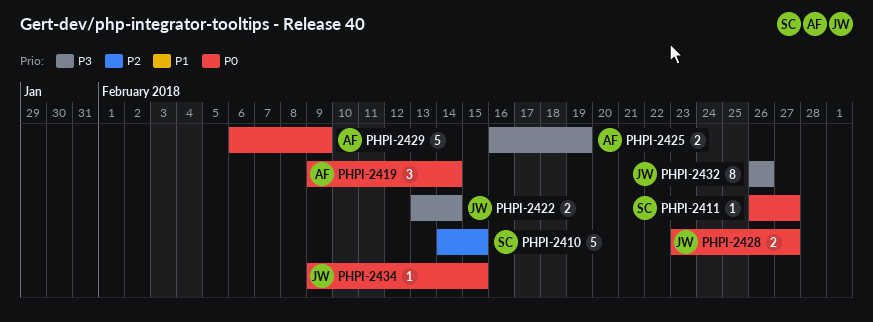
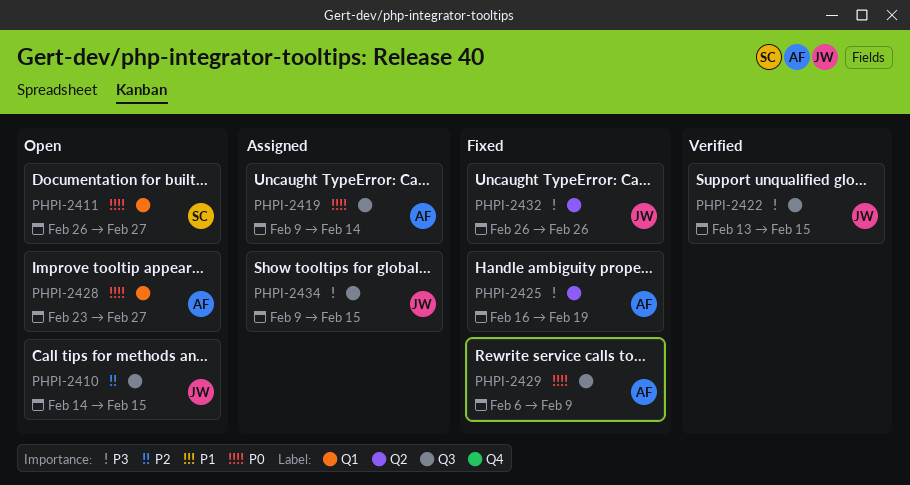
PHPI-2410, owner: SC -> JW
PHPI-2422, due: Feb 14 -> Feb 15
PHPI-2428, owner: JW -> AF
PHPI-2434, priority: P0 -> P3

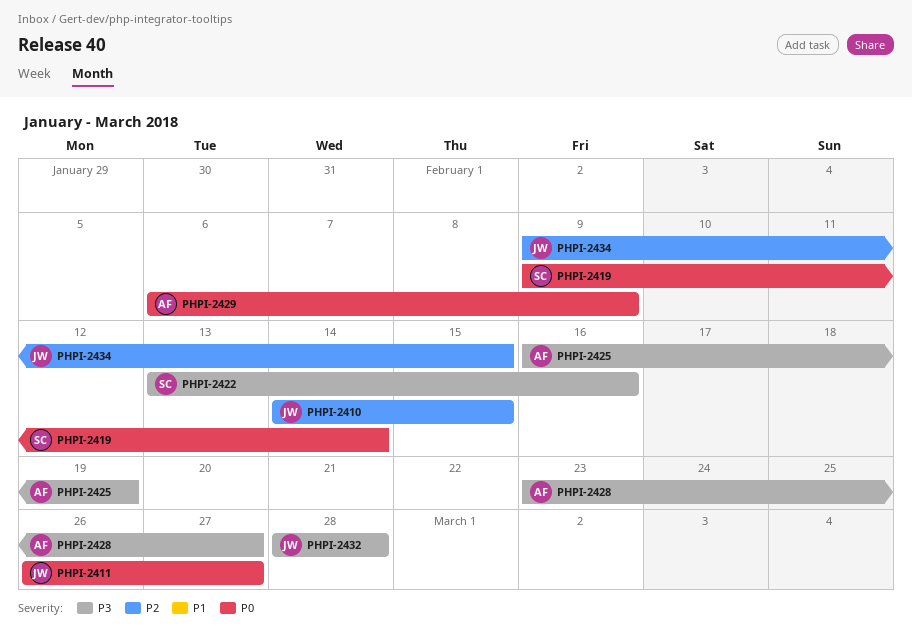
PHPI-2411, owner: SC -> JW
PHPI-2419, owner: AF -> SC
PHPI-2422, owner: JW -> SC
PHPI-2422, due: Feb 15 -> Feb 16
PHPI-2428, priority: P0 -> P3
PHPI-2432, start: Feb 26 -> Feb 28
PHPI-2432, due: Feb 26 -> Feb 28
PHPI-2434, priority: P3 -> P2

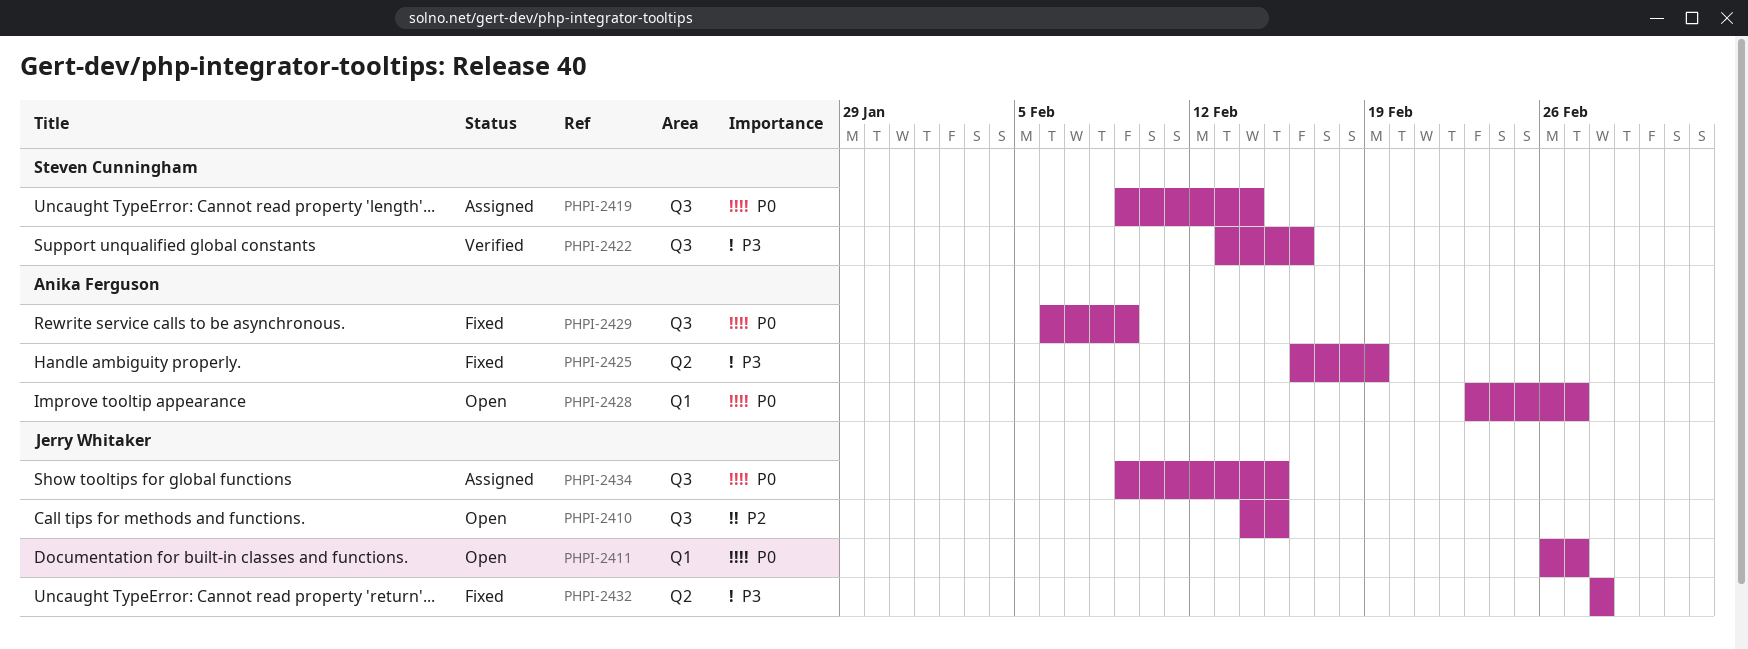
PHPI-2428, priority: P3 -> P0
PHPI-2434, priority: P2 -> P0

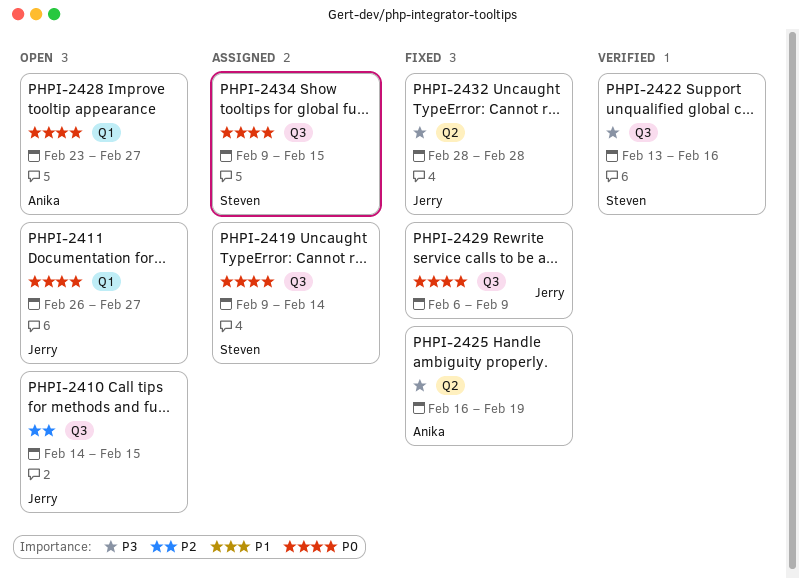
PHPI-2429, owner: Anika Ferguson -> Jerry Whitaker
PHPI-2434, owner: Jerry Whitaker -> Steven Cunningham

